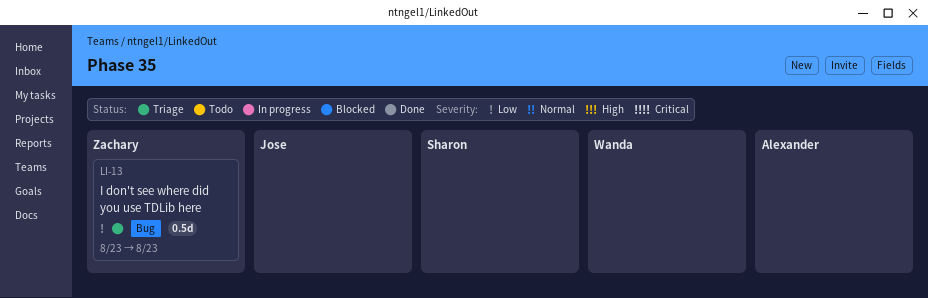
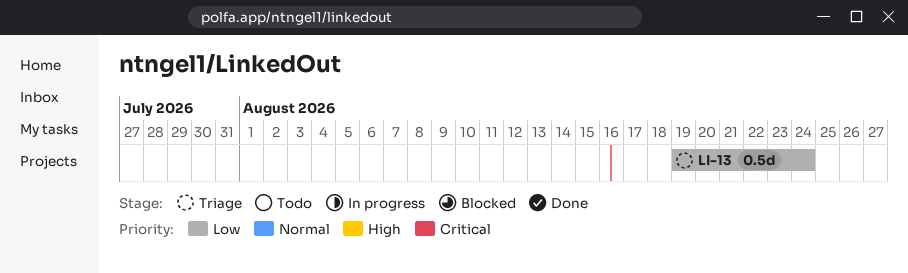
LI-13, start: Aug 23 -> Aug 19
LI-13, due: Aug 23 -> Aug 24

